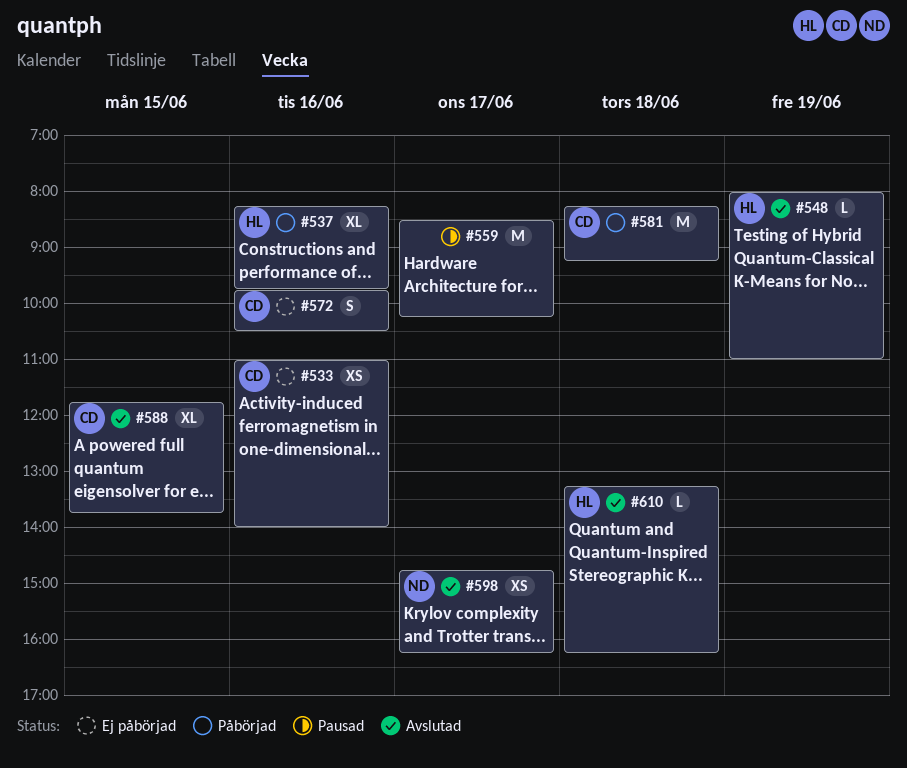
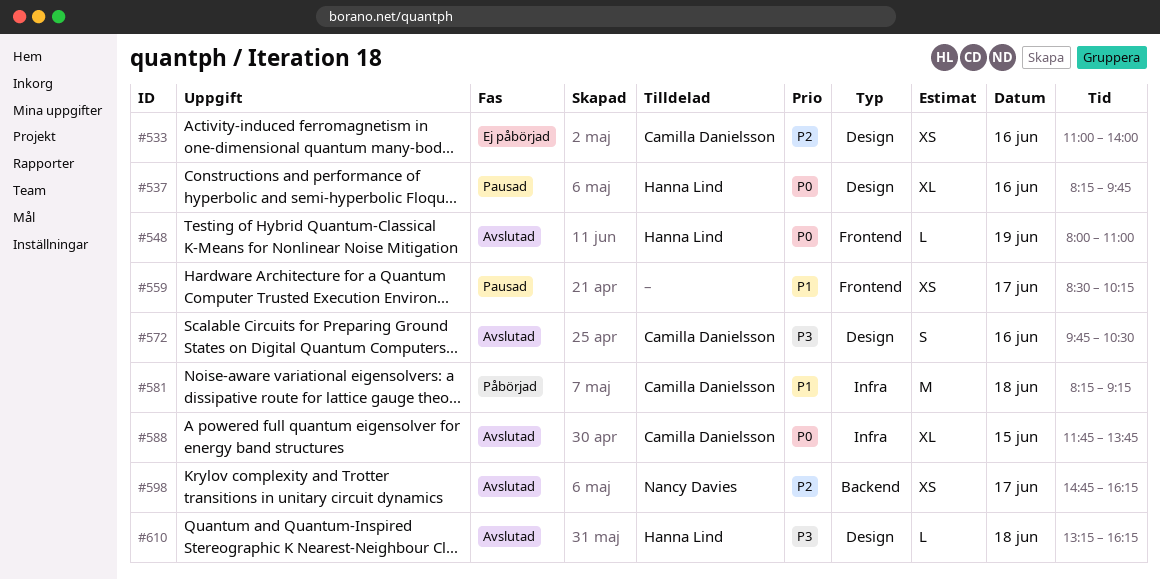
#537, status: Påbörjad -> Pausad
#559, estimate: M -> XS
#572, status: Ej påbörjad -> Avslutad

